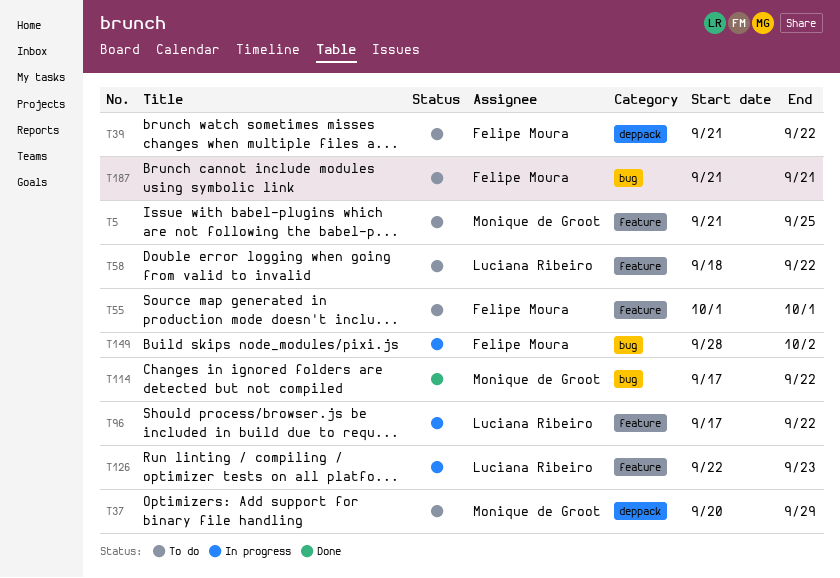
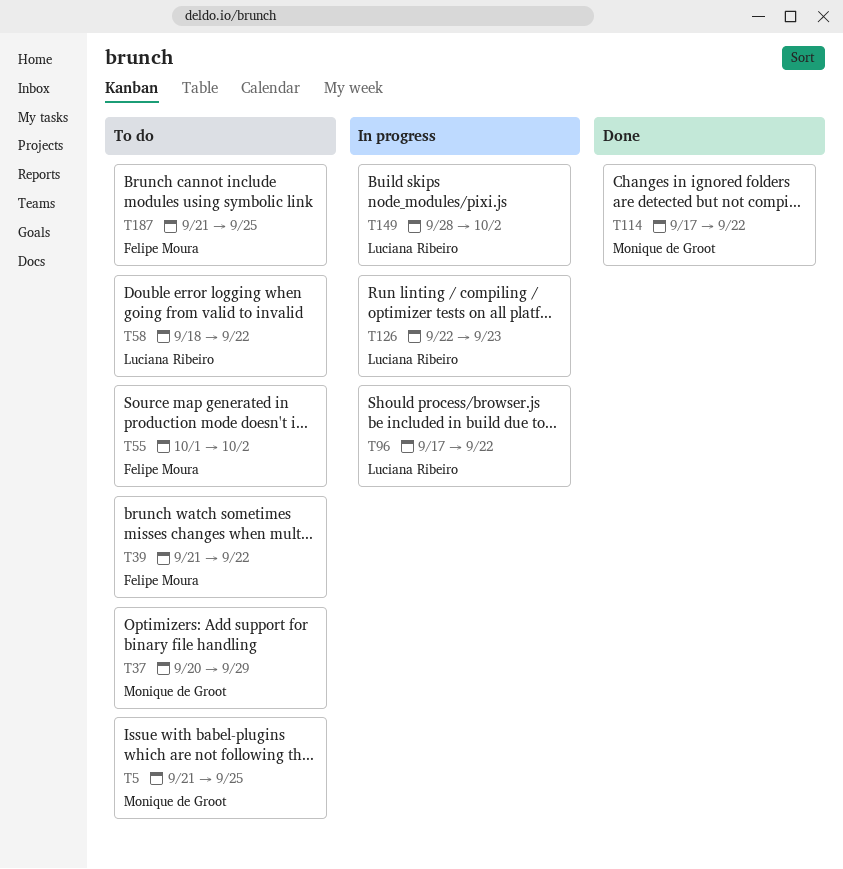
T55, due: Oct 1 -> Oct 2
T149, owner: Felipe Moura -> Luciana Ribeiro
T187, due: Sep 21 -> Sep 25

